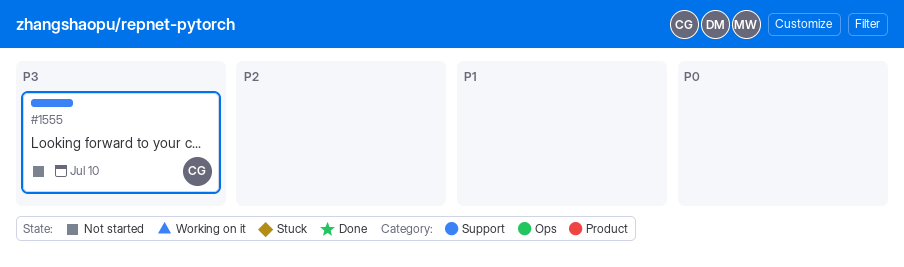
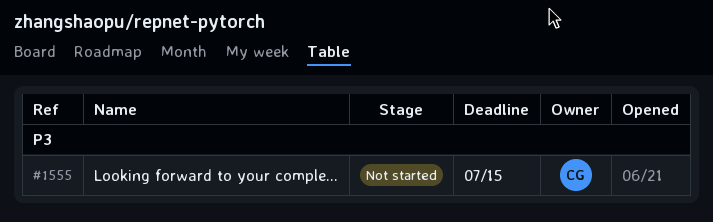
#1555, due: Jul 10 -> Jul 15

